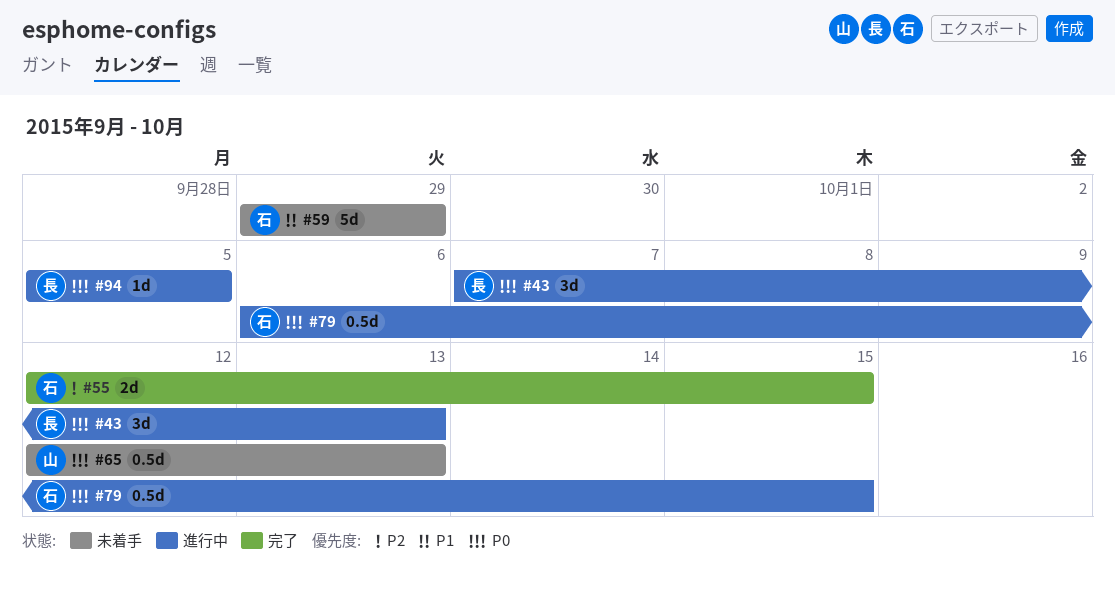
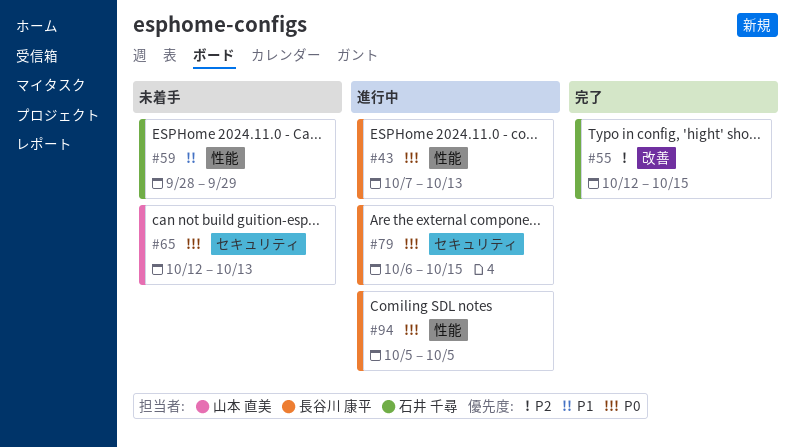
#59, start: Sep 29 -> Sep 28
#79, owner: 石井 千尋 -> 長谷川 康平

